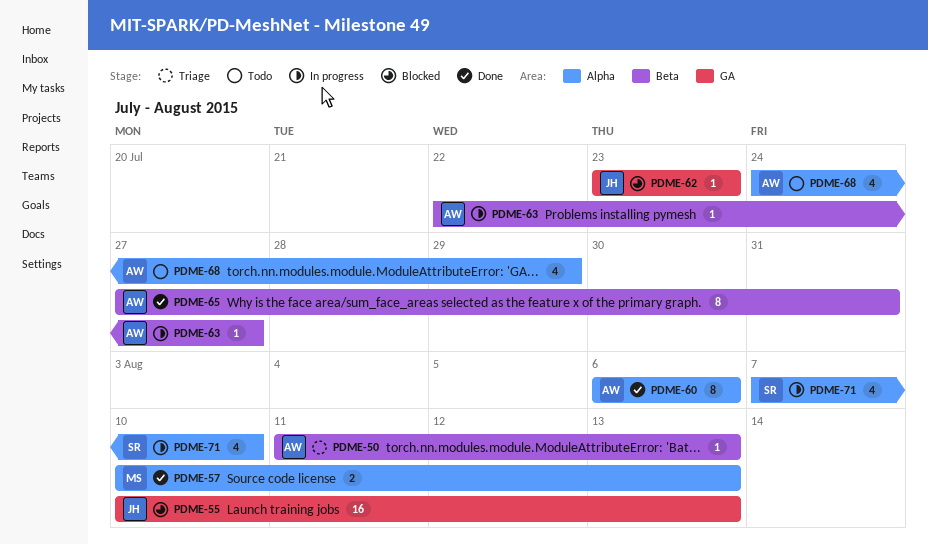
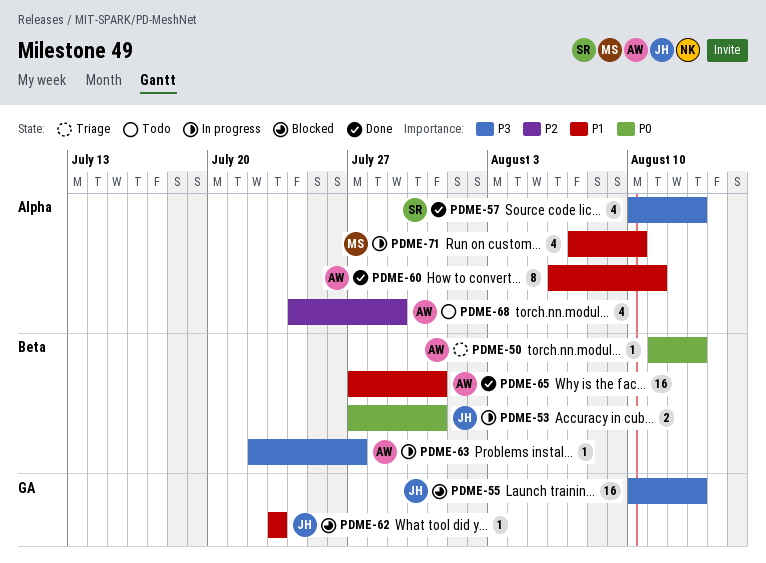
PDME-53: none -> present
PDME-57, owner: MS -> SR
PDME-57, estimate: 2 -> 4
PDME-60, due: Aug 6 -> Aug 11
PDME-65, estimate: 8 -> 16
PDME-71, owner: SR -> MS

